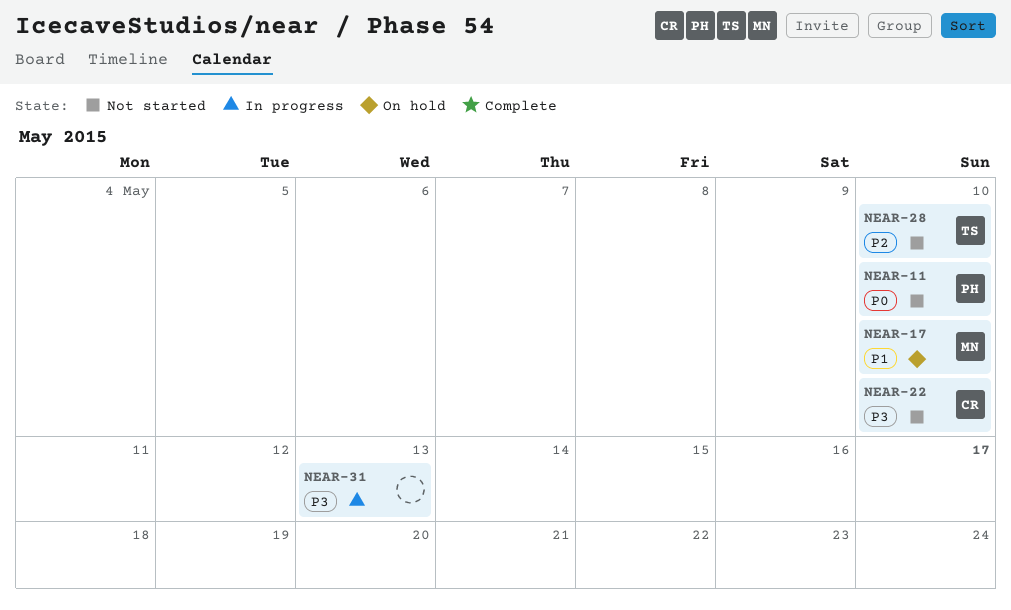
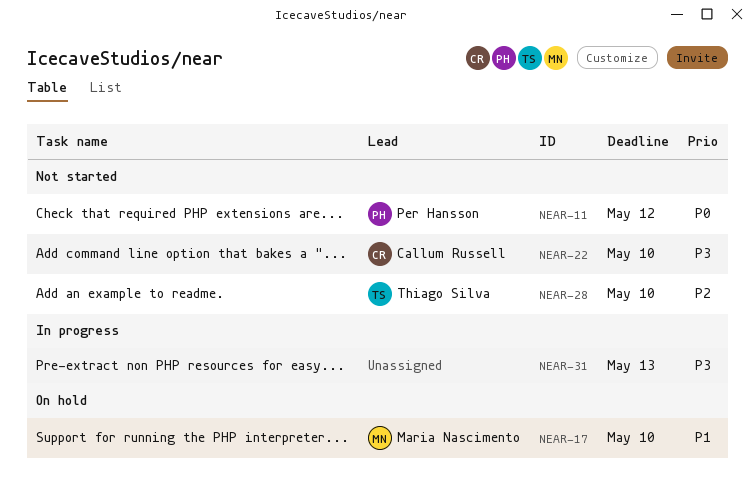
NEAR-11, due: May 10 -> May 12

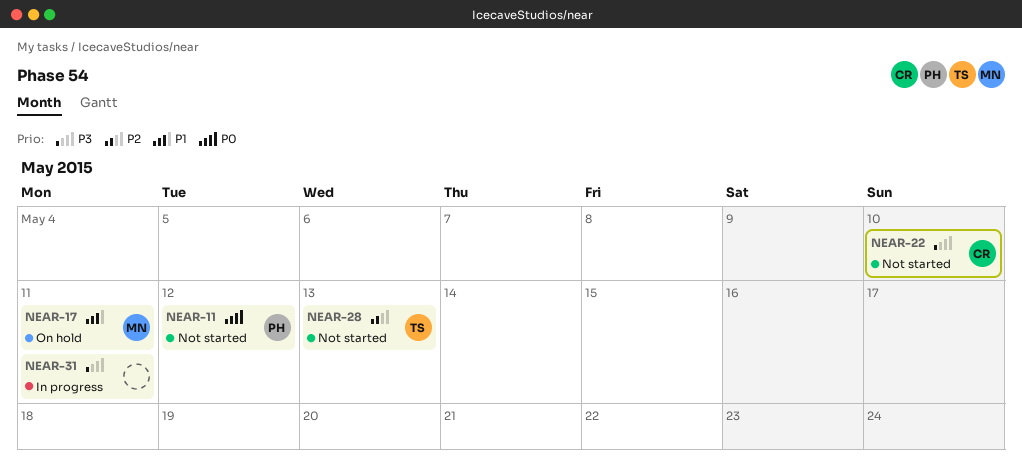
NEAR-17, due: May 10 -> May 11
NEAR-28, due: May 10 -> May 13
NEAR-31, due: May 13 -> May 11

